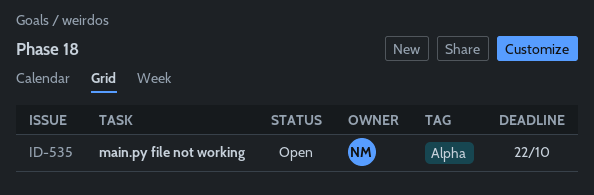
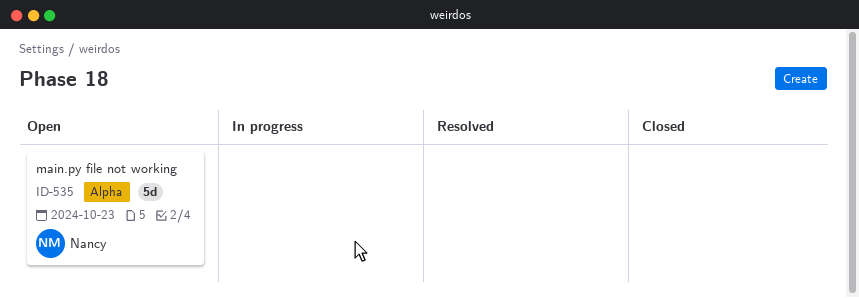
ID-535, due: Oct 22 -> Oct 23

